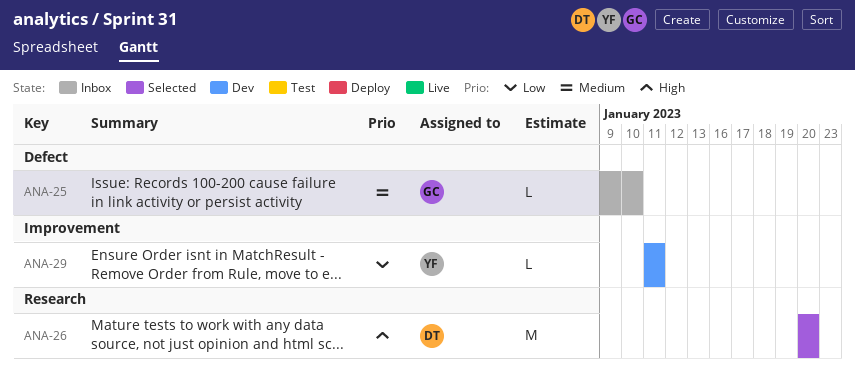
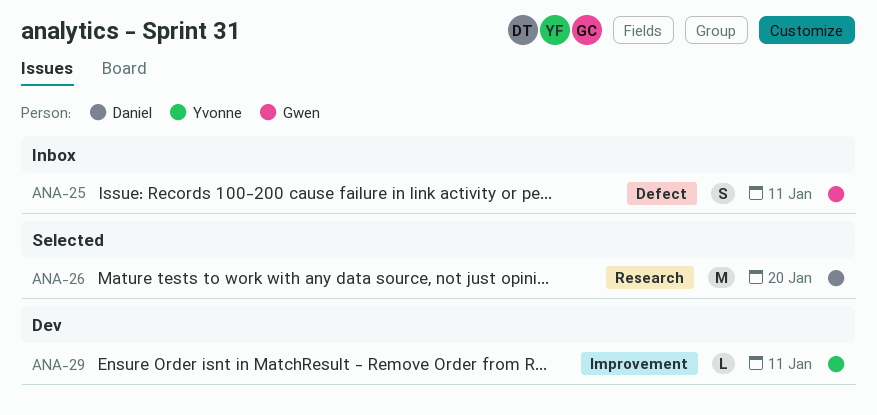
ANA-25, estimate: L -> S
ANA-25, due: Jan 10 -> Jan 11

